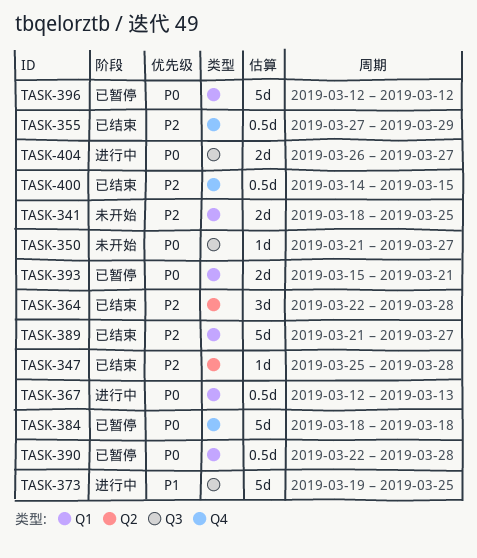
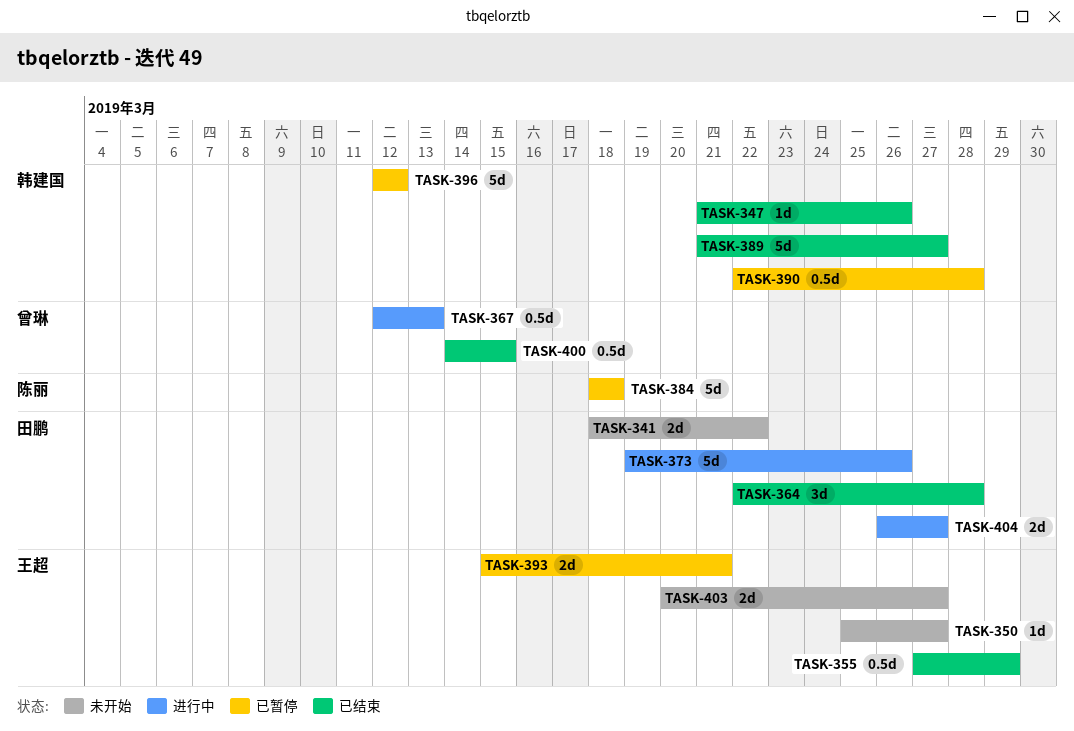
TASK-341, due: Mar 25 -> Mar 22
TASK-347, start: Mar 25 -> Mar 21
TASK-347, due: Mar 28 -> Mar 26
TASK-350, start: Mar 21 -> Mar 25
TASK-373, due: Mar 25 -> Mar 26
TASK-403: none -> present

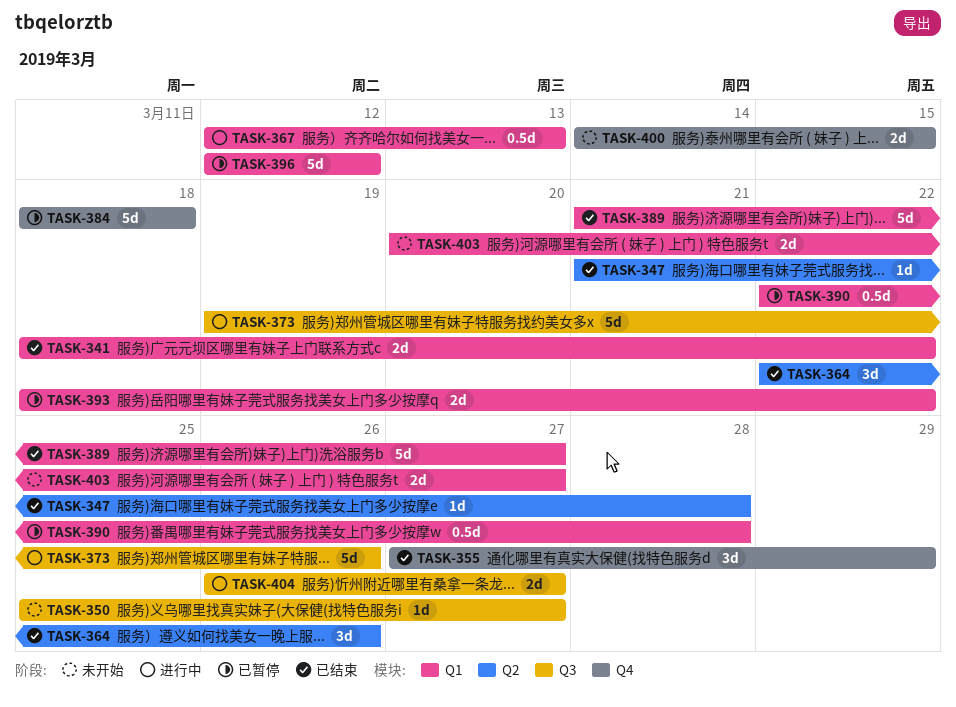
TASK-341, status: 未开始 -> 已结束
TASK-347, due: Mar 26 -> Mar 28
TASK-355, estimate: 0.5d -> 3d
TASK-364, due: Mar 28 -> Mar 26
TASK-393, start: Mar 15 -> Mar 18
TASK-393, due: Mar 21 -> Mar 22
TASK-400, status: 已结束 -> 未开始
TASK-400, estimate: 0.5d -> 2d

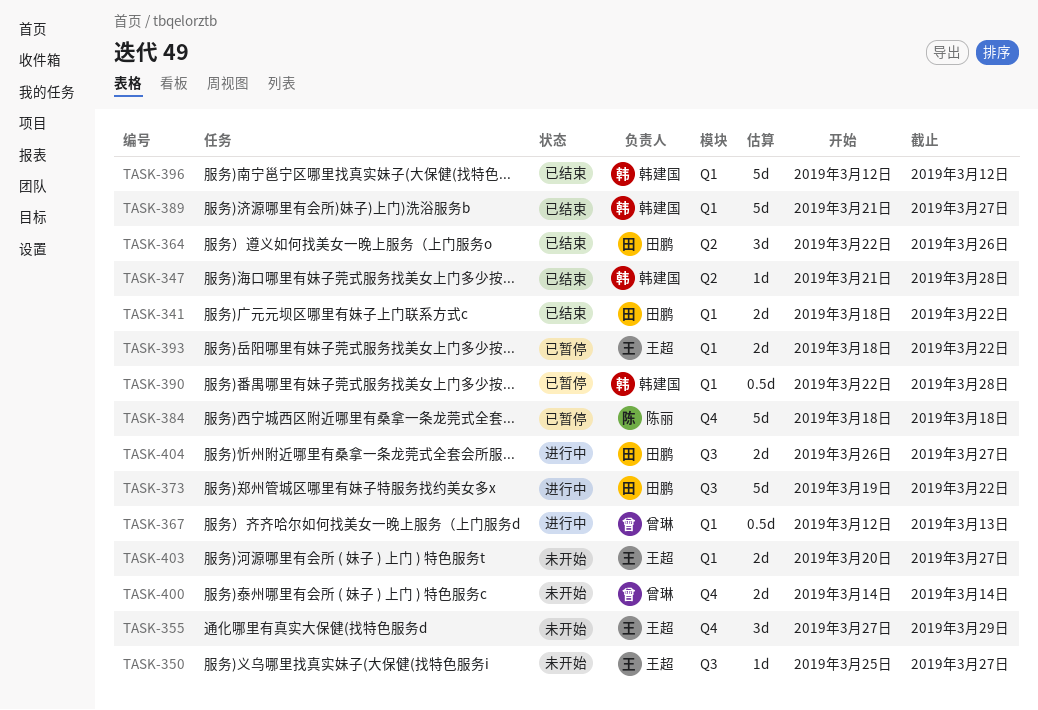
TASK-355, status: 已结束 -> 未开始
TASK-373, due: Mar 26 -> Mar 22
TASK-396, status: 已暂停 -> 已结束
TASK-400, due: Mar 15 -> Mar 14

